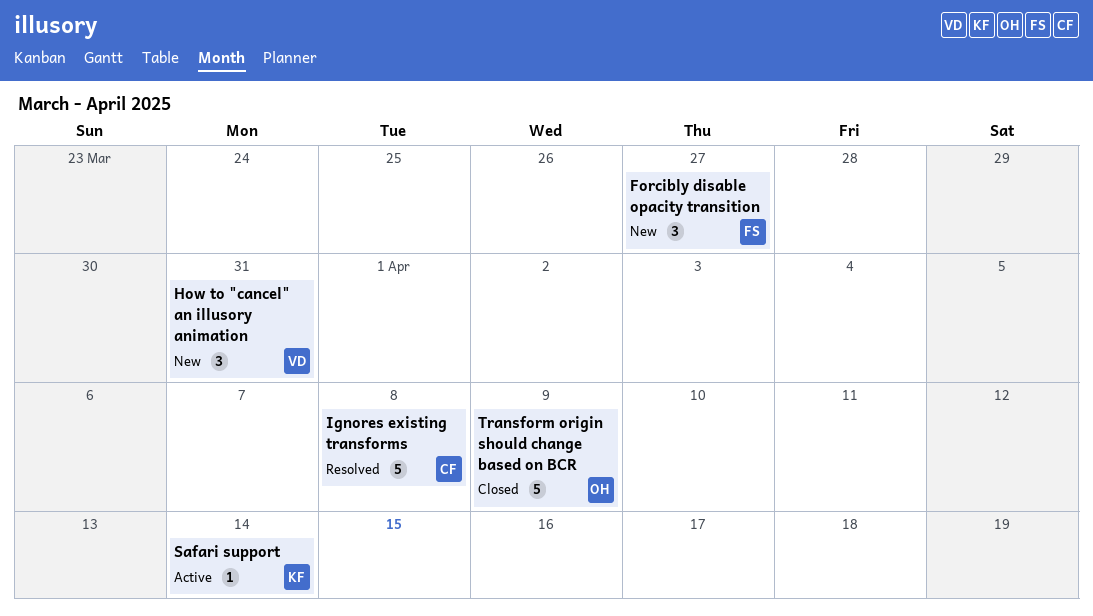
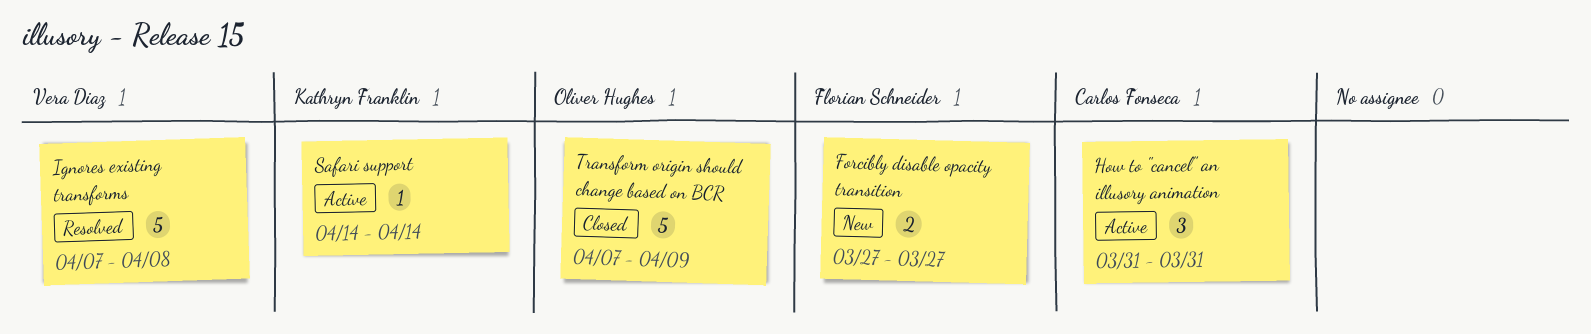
Forcibly disable opacity transition, estimate: 3 -> 2
How to "cancel" an illusory animation, status: New -> Active
How to "cancel" an illusory animation, owner: Vera Diaz -> Carlos Fonseca
Ignores existing transforms, owner: Carlos Fonseca -> Vera Diaz

